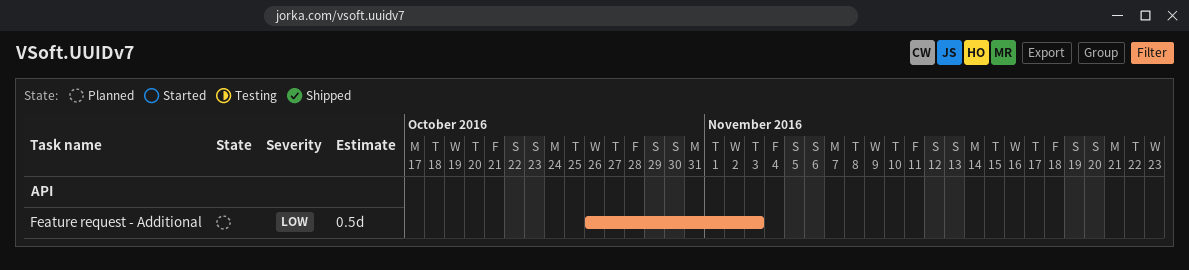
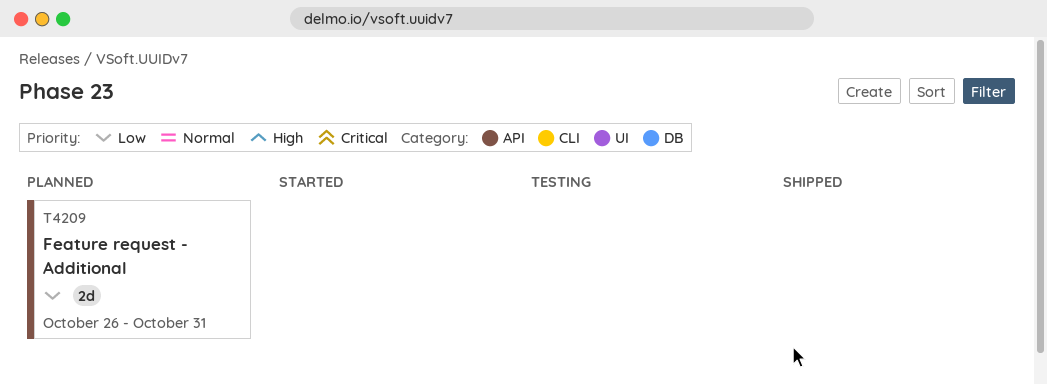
Feature request - Additional, estimate: 0.5d -> 2d
Feature request - Additional, due: Nov 3 -> Oct 31

